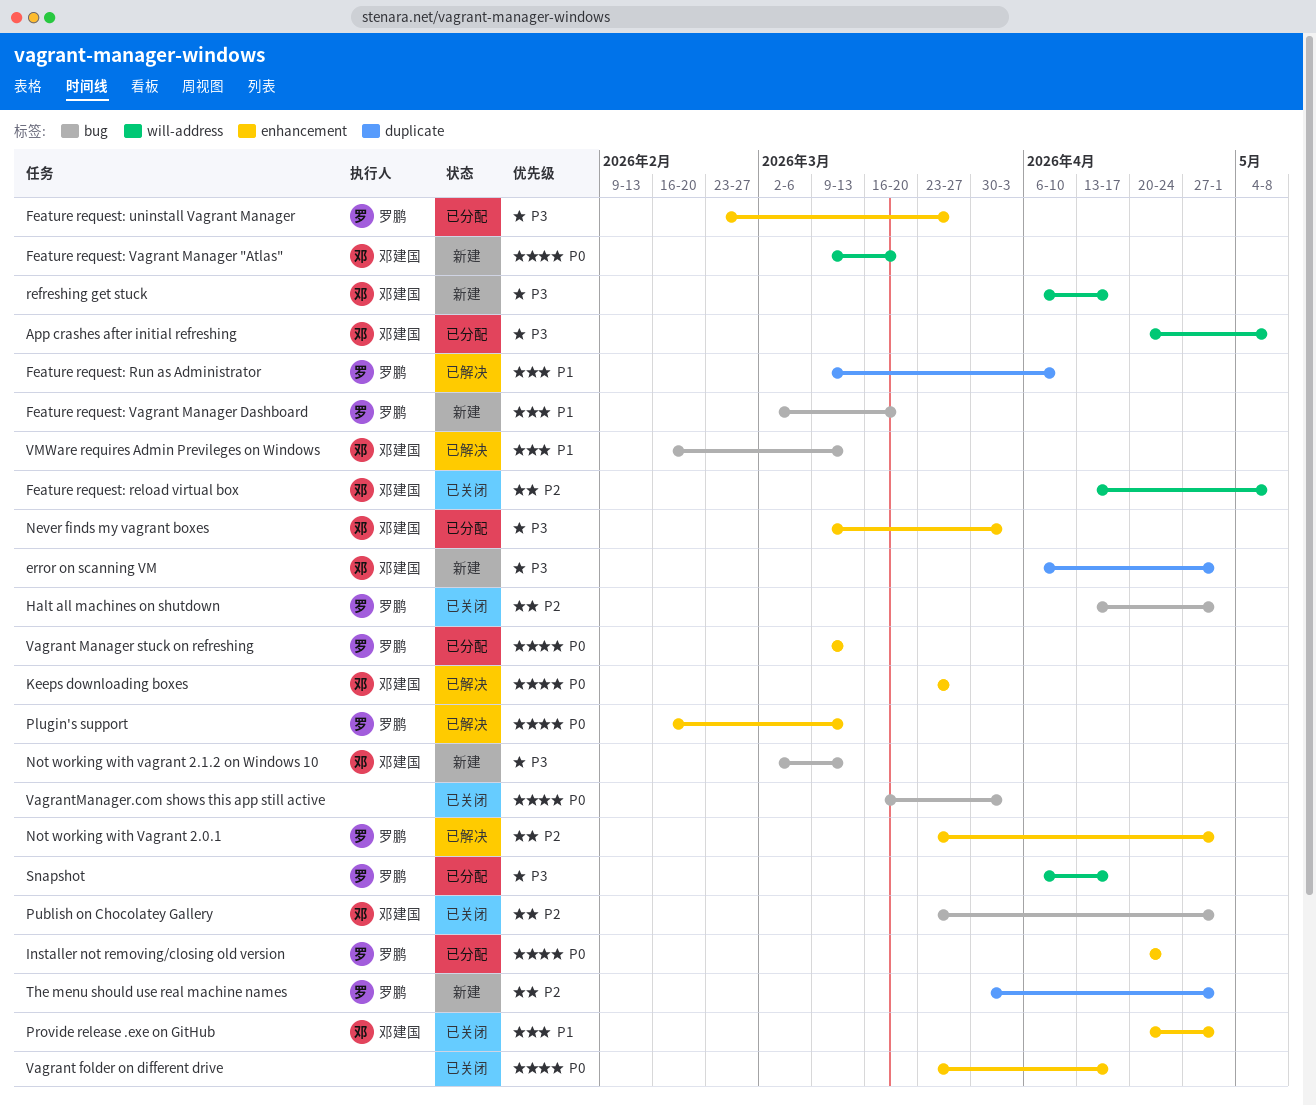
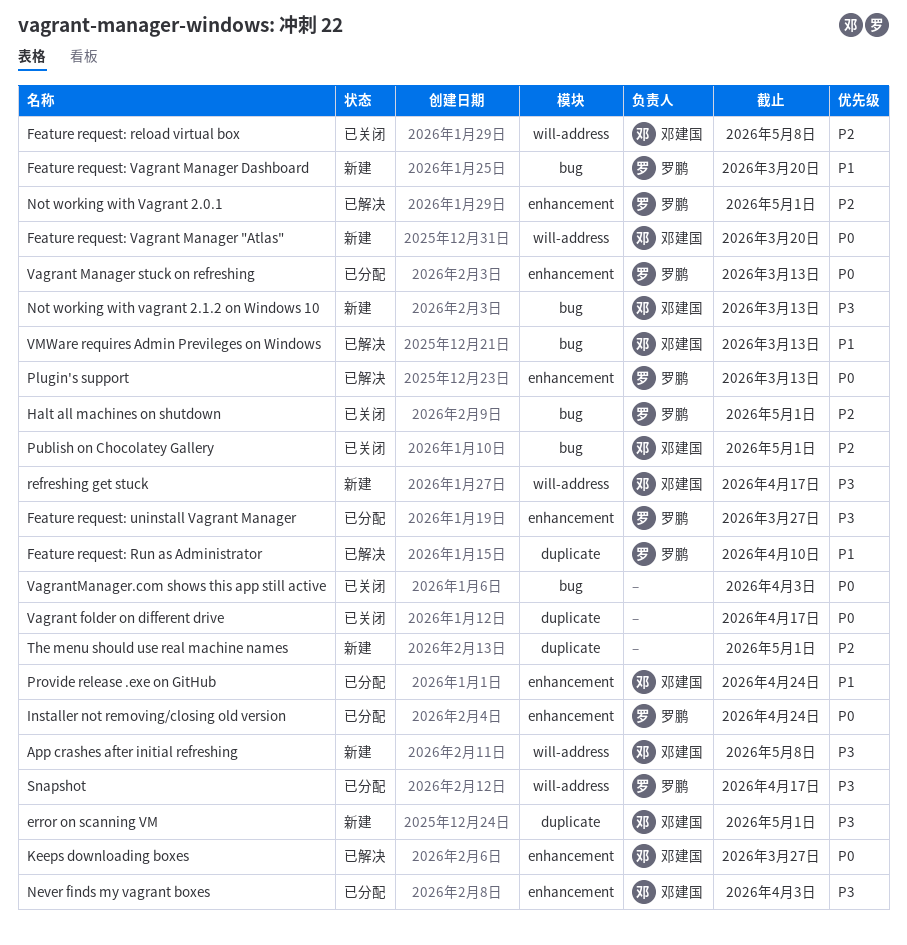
App crashes after initial refreshing, status: 已分配 -> 新建
Provide release .exe on GitHub, status: 已关闭 -> 已分配
Provide release .exe on GitHub, due: May 1 -> Apr 24
The menu should use real machine names, owner: 罗鹏 -> none
Vagrant folder on different drive, label: enhancement -> duplicate

